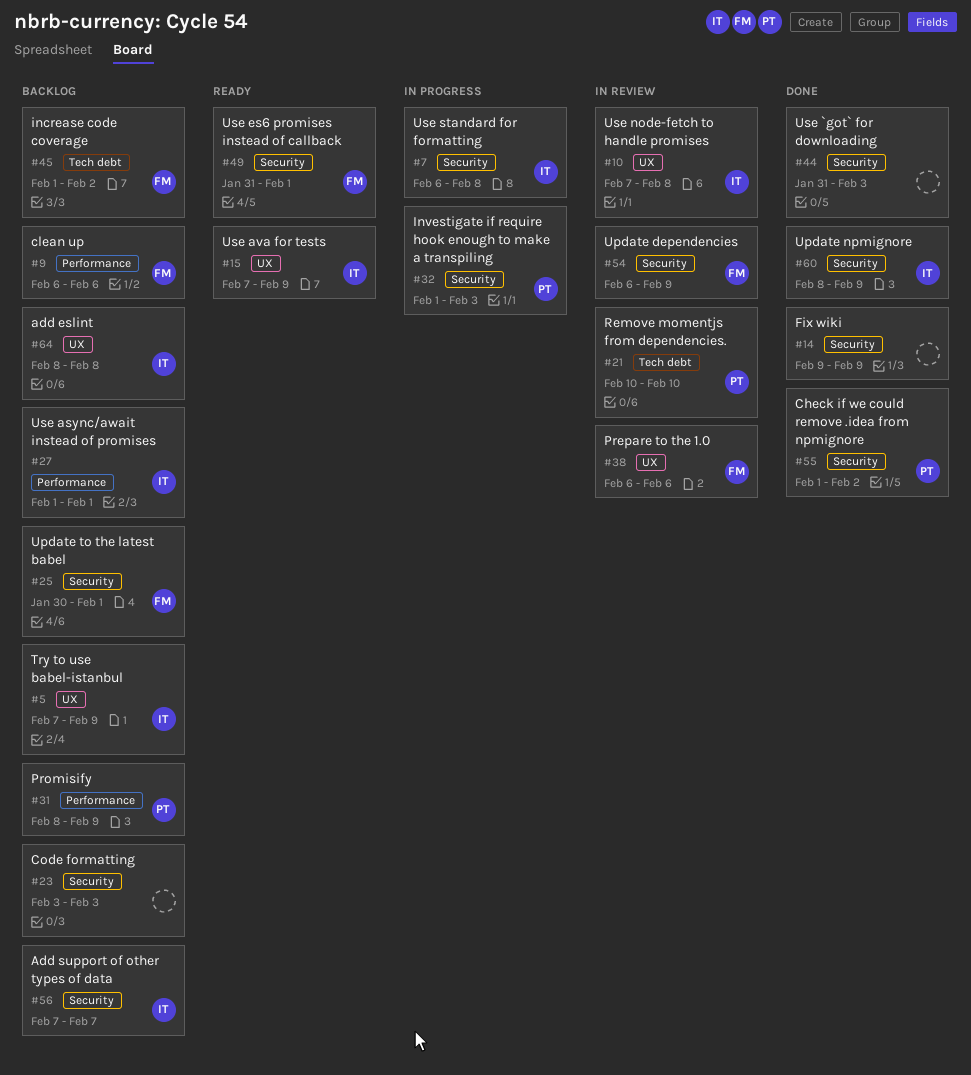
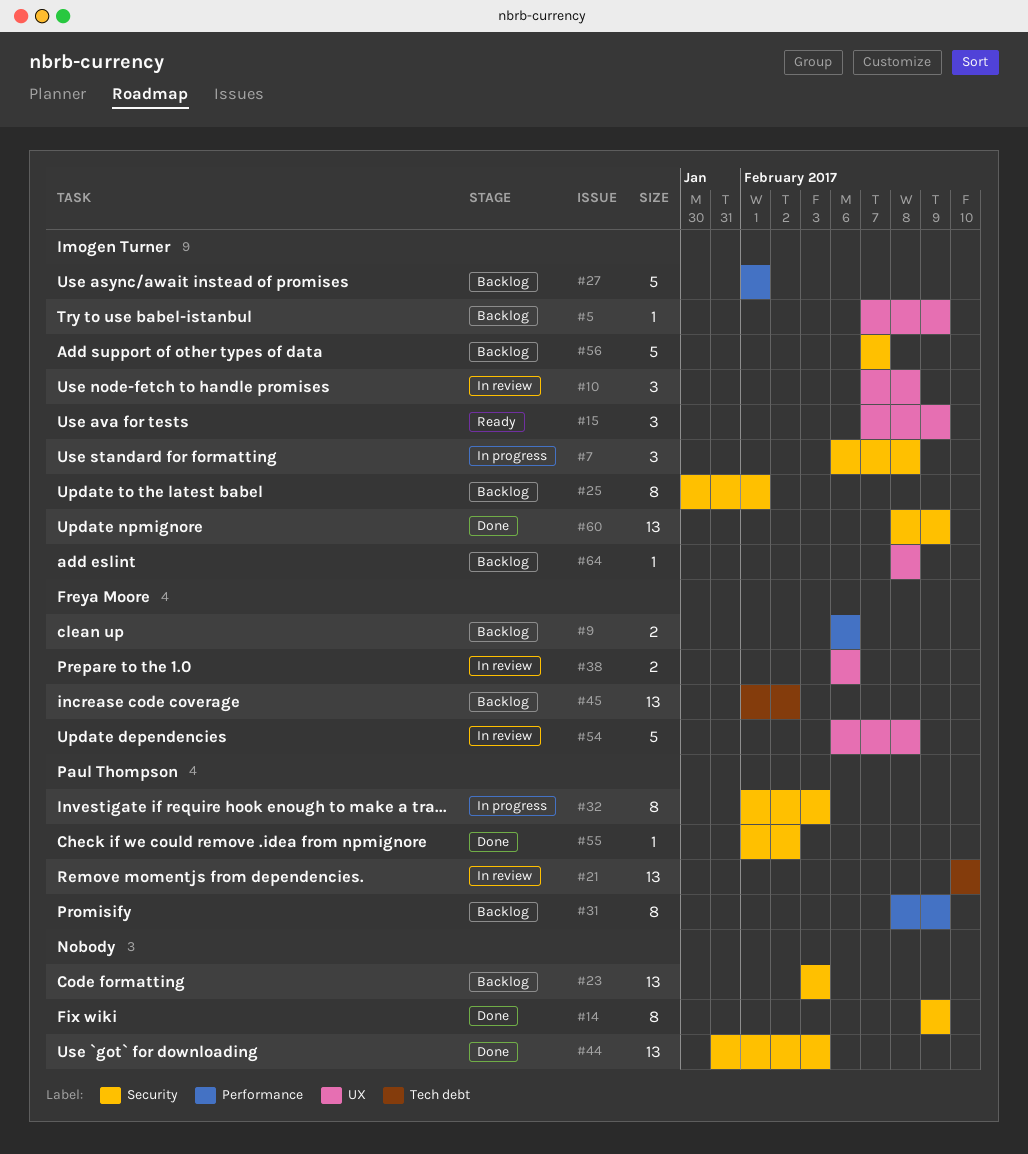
#25, owner: Freya Moore -> Imogen Turner
#49: present -> none
#54, label: Security -> UX
#54, due: Feb 9 -> Feb 8

